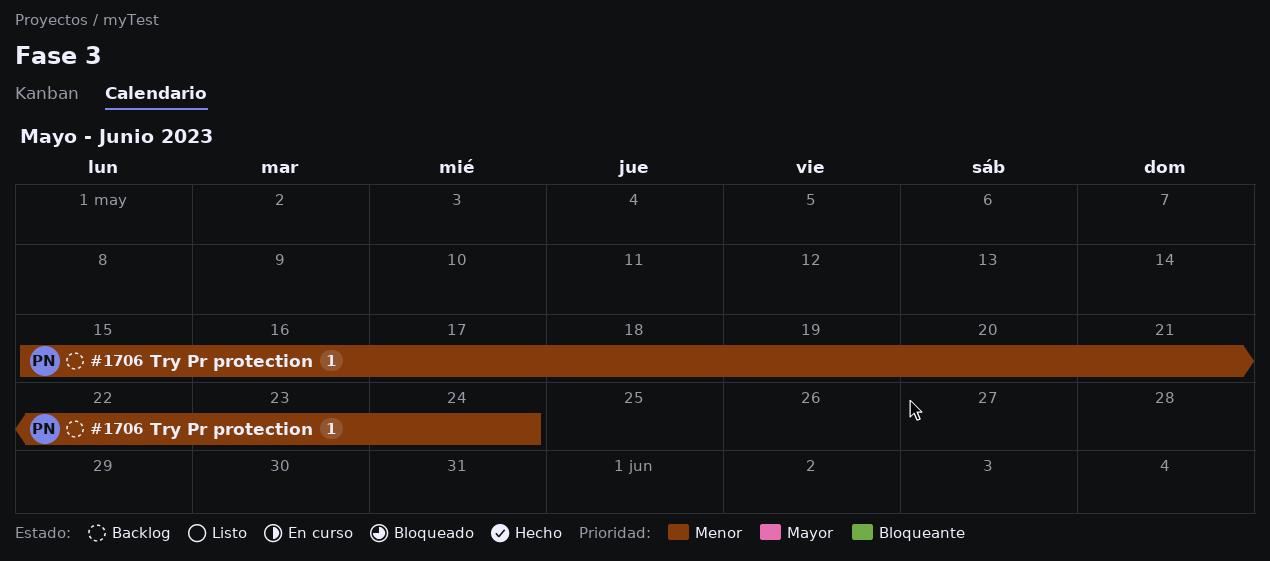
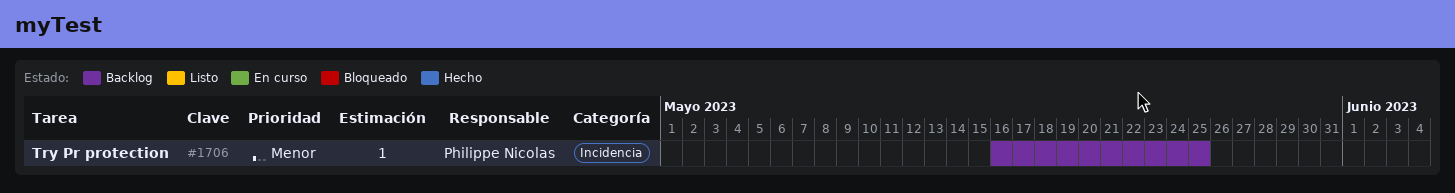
#1706, start: May 15 -> May 16
#1706, due: May 24 -> May 25

